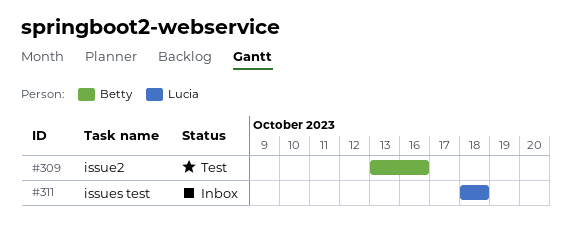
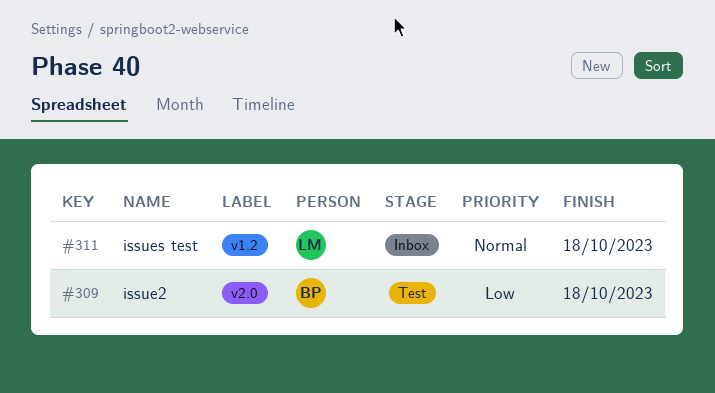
#309, due: Oct 16 -> Oct 18

